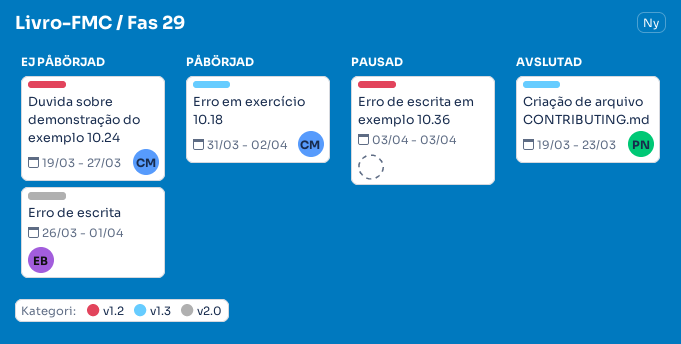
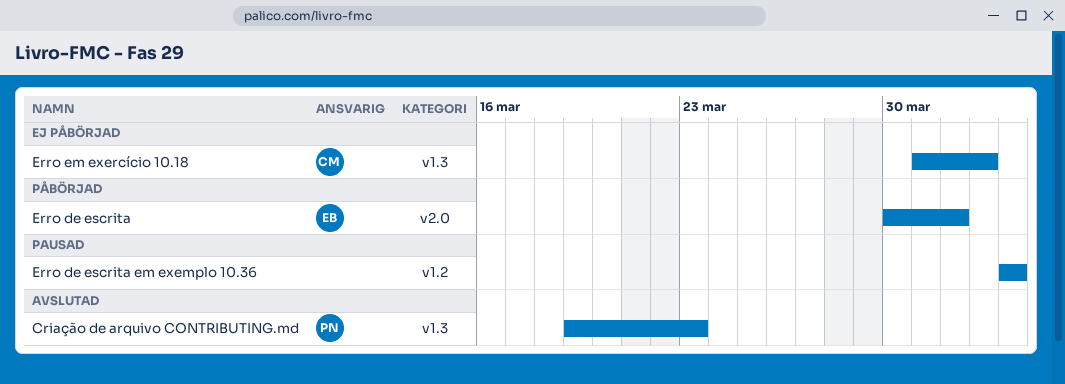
Duvida sobre demonstração do exemplo 10.24: present -> none
Erro de escrita, status: Ej påbörjad -> Påbörjad
Erro de escrita, start: Mar 26 -> Mar 30
Erro em exercício 10.18, status: Påbörjad -> Ej påbörjad

